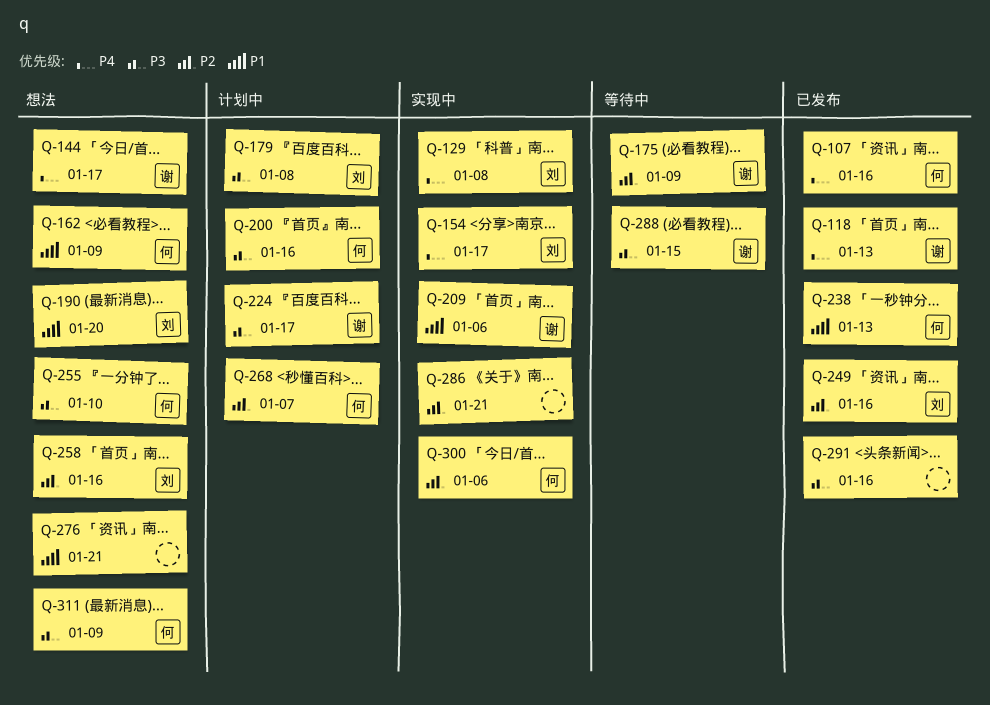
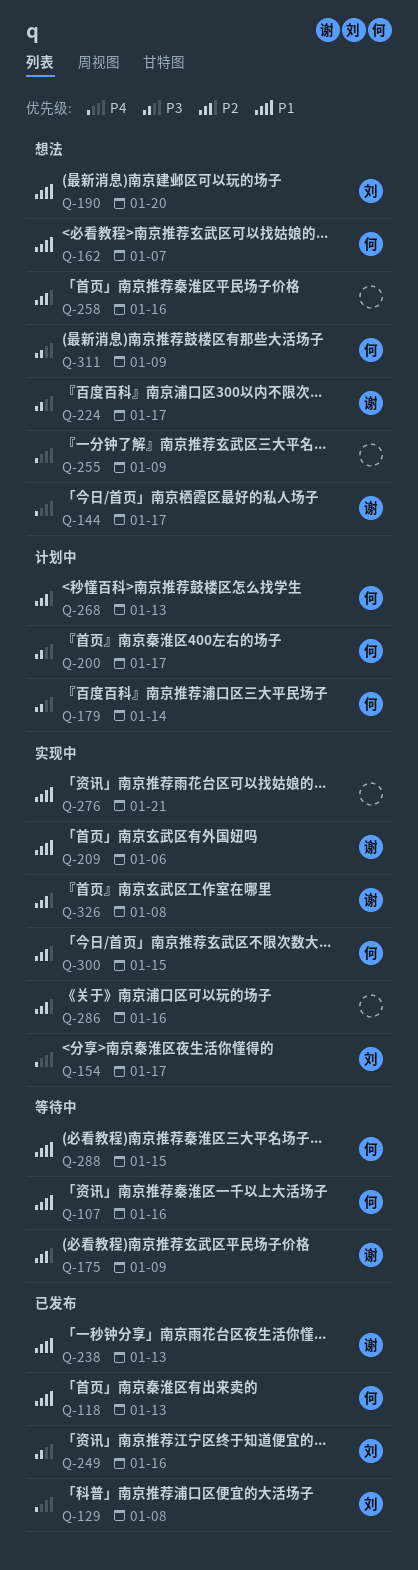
Q-107, status: 已发布 -> 等待中
Q-107, priority: P4 -> P1
Q-118, owner: 谢 -> 何
Q-118, priority: P4 -> P1
Q-129, status: 实现中 -> 已发布
Q-162, due: Jan 9 -> Jan 7
Q-179, owner: 刘 -> 何
Q-179, due: Jan 8 -> Jan 14
Q-200, due: Jan 16 -> Jan 17
Q-224, status: 计划中 -> 想法
Q-238, owner: 何 -> 谢
Q-249, priority: P2 -> P3
Q-255, owner: 何 -> none
Q-255, priority: P3 -> P4
Q-255, due: Jan 10 -> Jan 9
Q-258, owner: 刘 -> none
Q-268, due: Jan 7 -> Jan 13
Q-276, status: 想法 -> 实现中
Q-286, due: Jan 21 -> Jan 16
Q-288, owner: 谢 -> 何
Q-288, priority: P3 -> P1
Q-291: present -> none
Q-300, due: Jan 6 -> Jan 15
Q-326: none -> present

